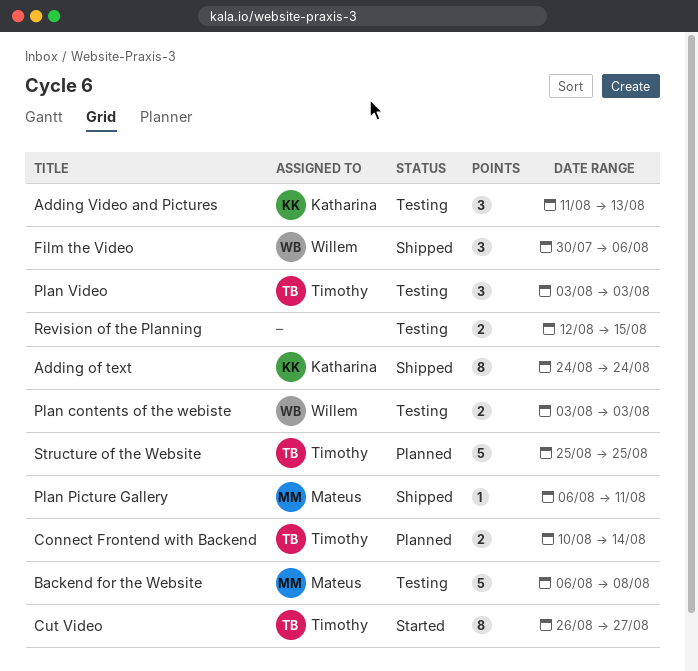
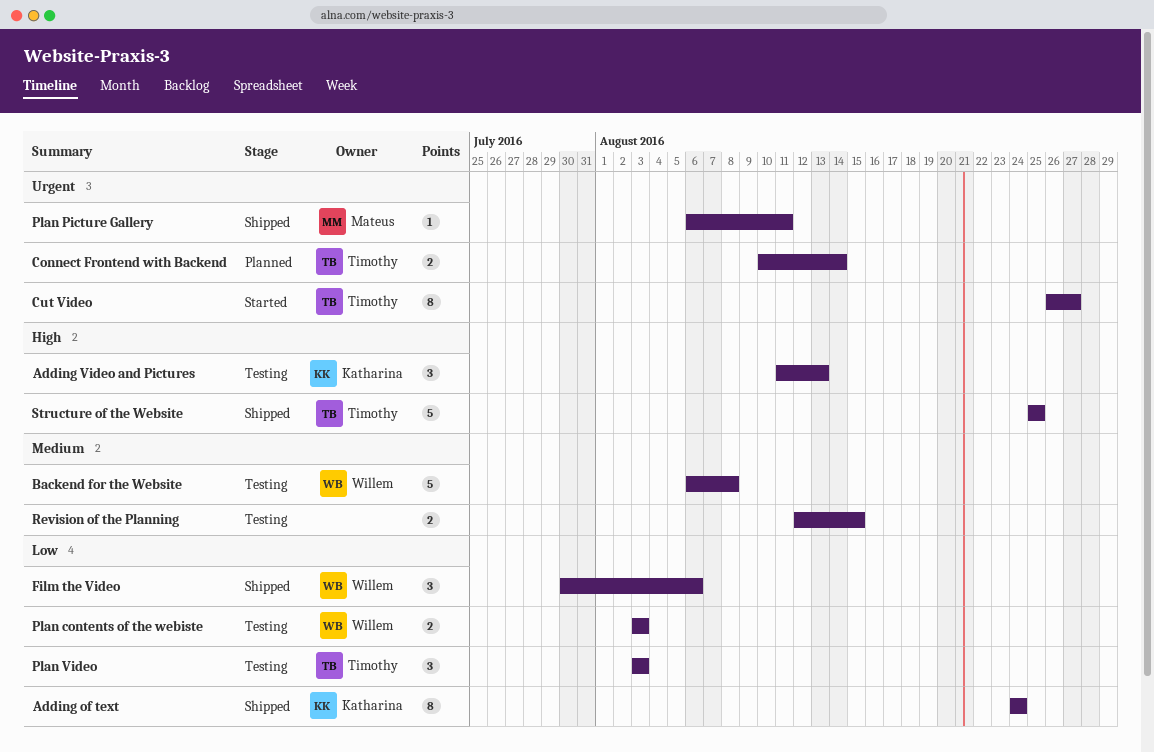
Backend for the Website, owner: Mateus -> Willem
Structure of the Website, status: Planned -> Shipped

